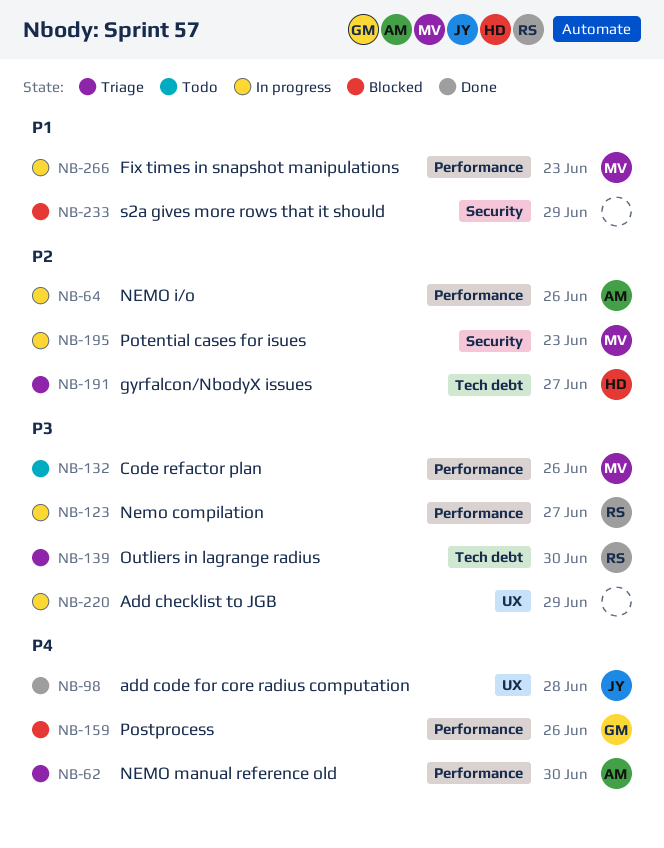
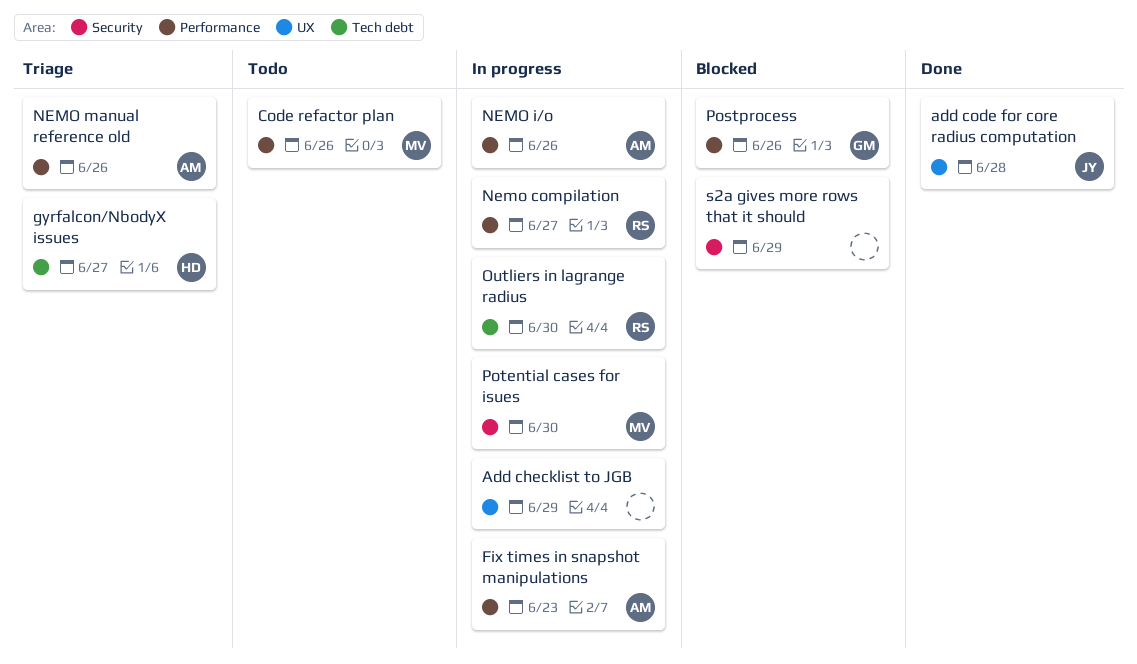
Fix times in snapshot manipulations, owner: MV -> AM
NEMO manual reference old, due: Jun 30 -> Jun 26
Outliers in lagrange radius, status: Triage -> In progress
Potential cases for isues, due: Jun 23 -> Jun 30

